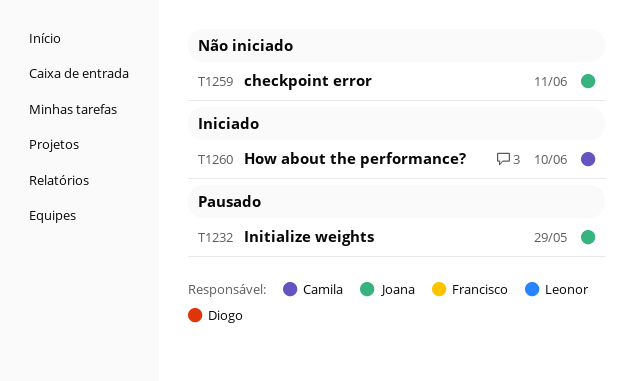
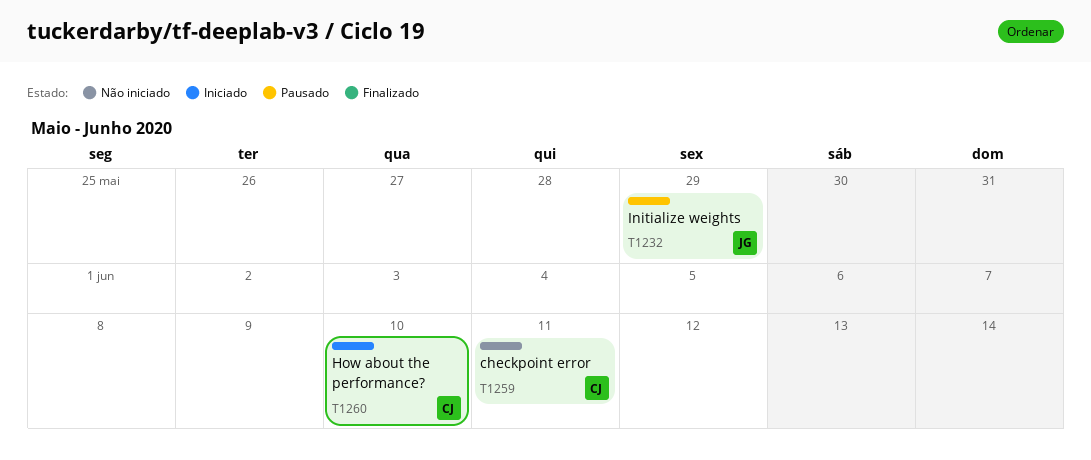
T1259, owner: Joana -> Camila

